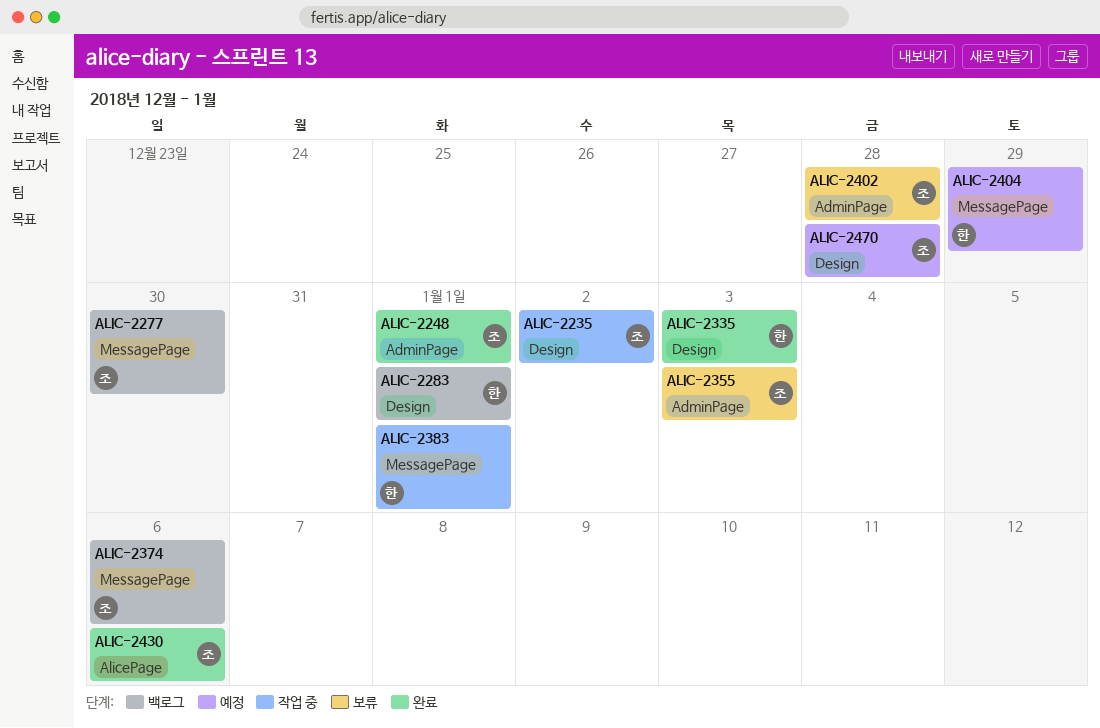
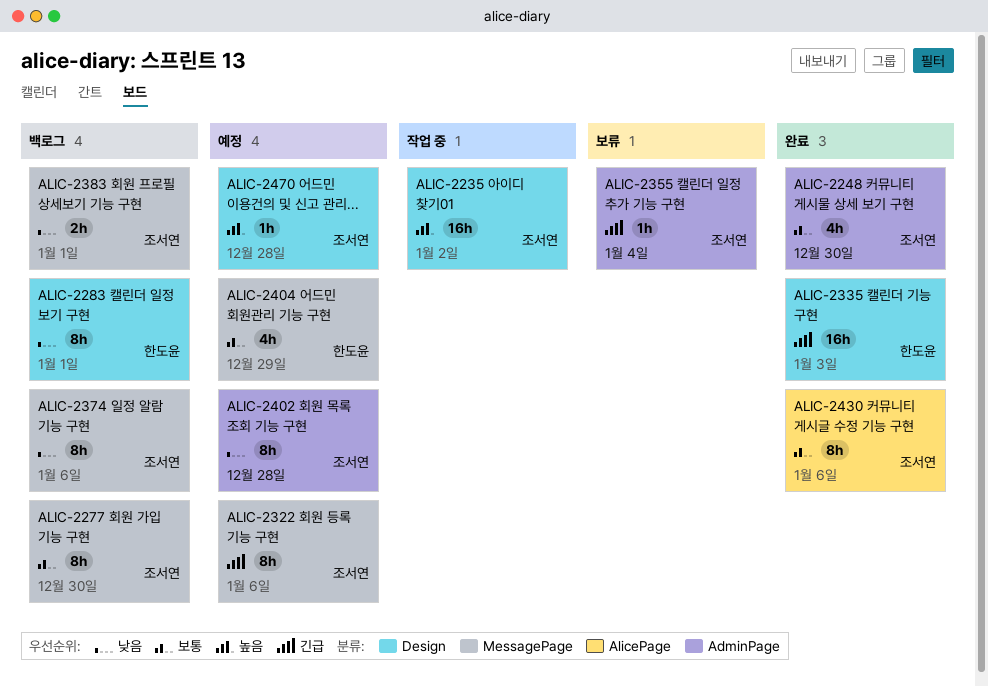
ALIC-2248, due: Jan 1 -> Dec 30
ALIC-2322: none -> present
ALIC-2355, due: Jan 3 -> Jan 4
ALIC-2383, status: 작업 중 -> 백로그
ALIC-2383, owner: 한도윤 -> 조서연
ALIC-2402, status: 보류 -> 예정

